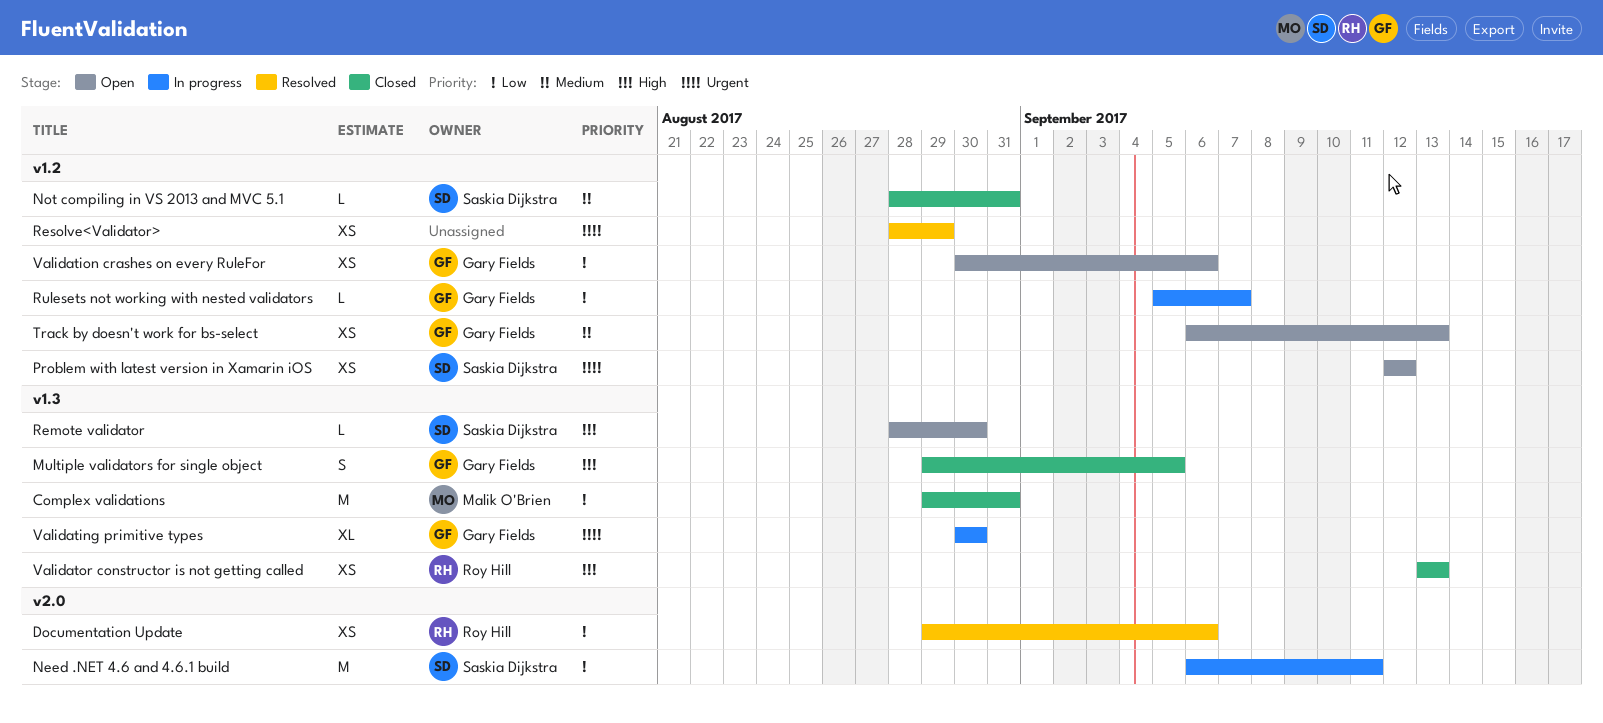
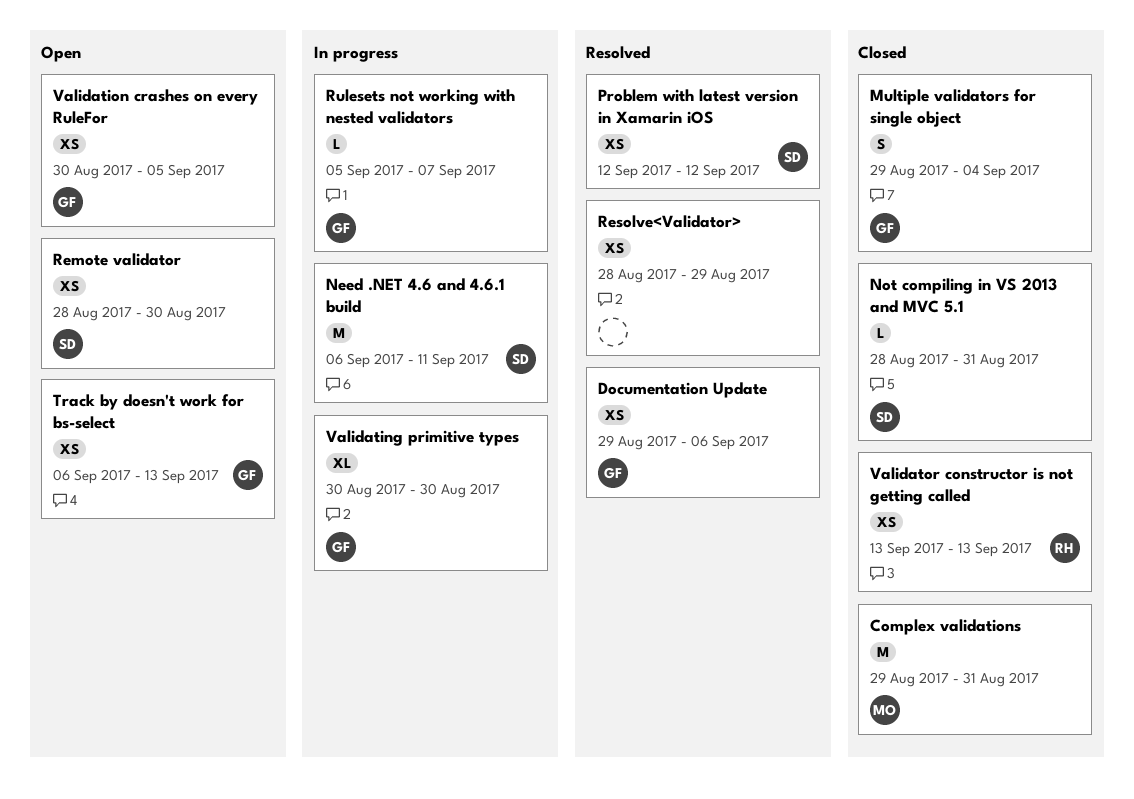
Documentation Update, owner: Roy Hill -> Gary Fields
Multiple validators for single object, due: Sep 5 -> Sep 4
Problem with latest version in Xamarin iOS, status: Open -> Resolved
Remote validator, estimate: L -> XS
Validation crashes on every RuleFor, due: Sep 6 -> Sep 5

